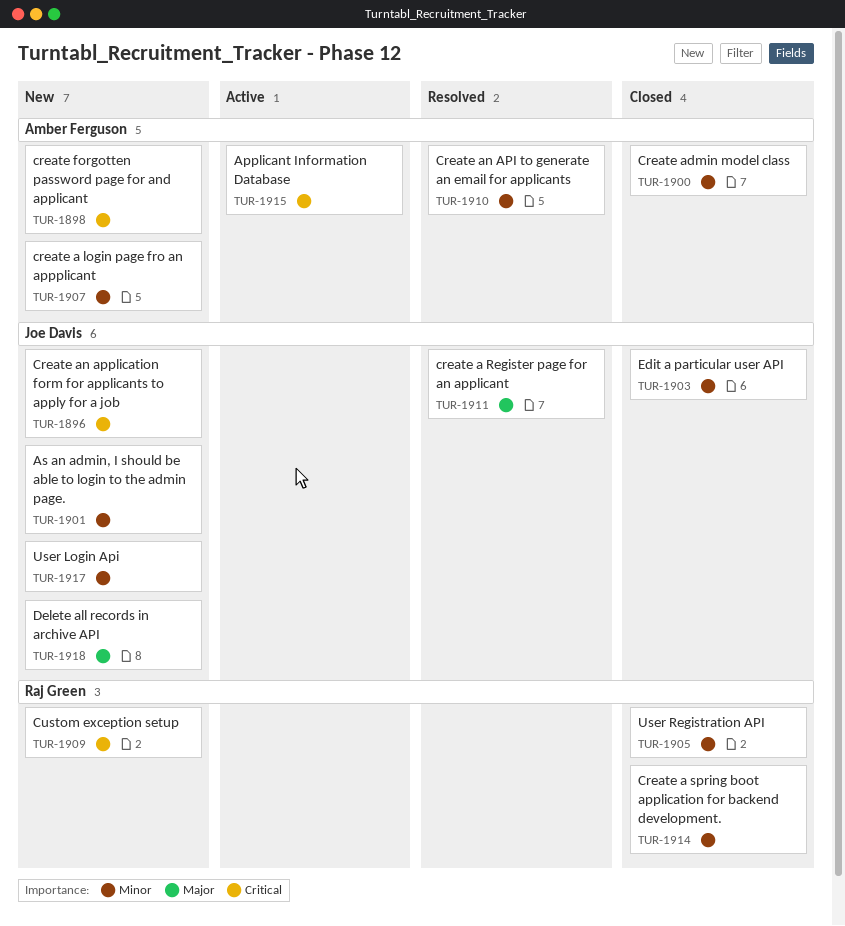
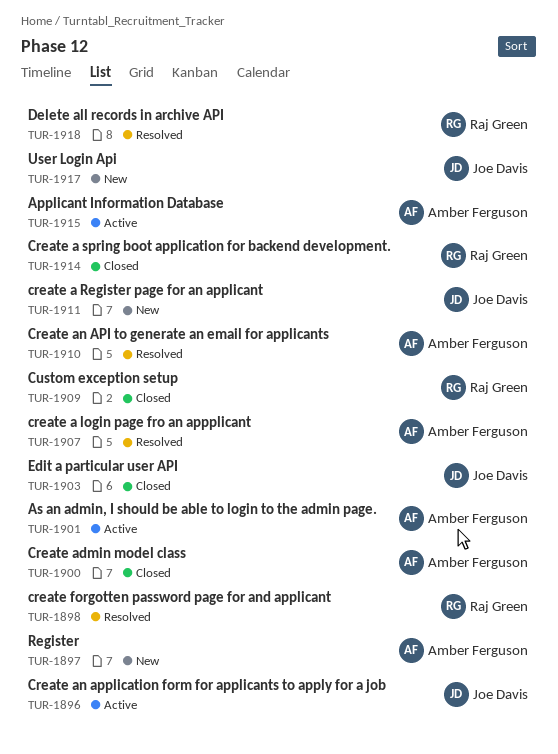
TUR-1896, status: New -> Active
TUR-1897: none -> present
TUR-1898, status: New -> Resolved
TUR-1898, owner: Amber Ferguson -> Raj Green
TUR-1901, status: New -> Active
TUR-1901, owner: Joe Davis -> Amber Ferguson
TUR-1905: present -> none
TUR-1907, status: New -> Resolved
TUR-1909, status: New -> Closed
TUR-1911, status: Resolved -> New
TUR-1918, status: New -> Resolved
TUR-1918, owner: Joe Davis -> Raj Green

